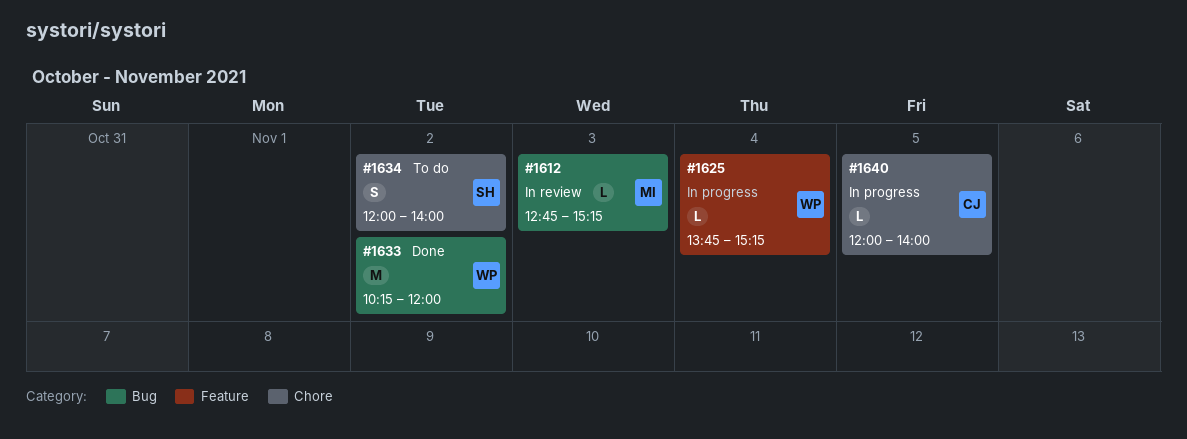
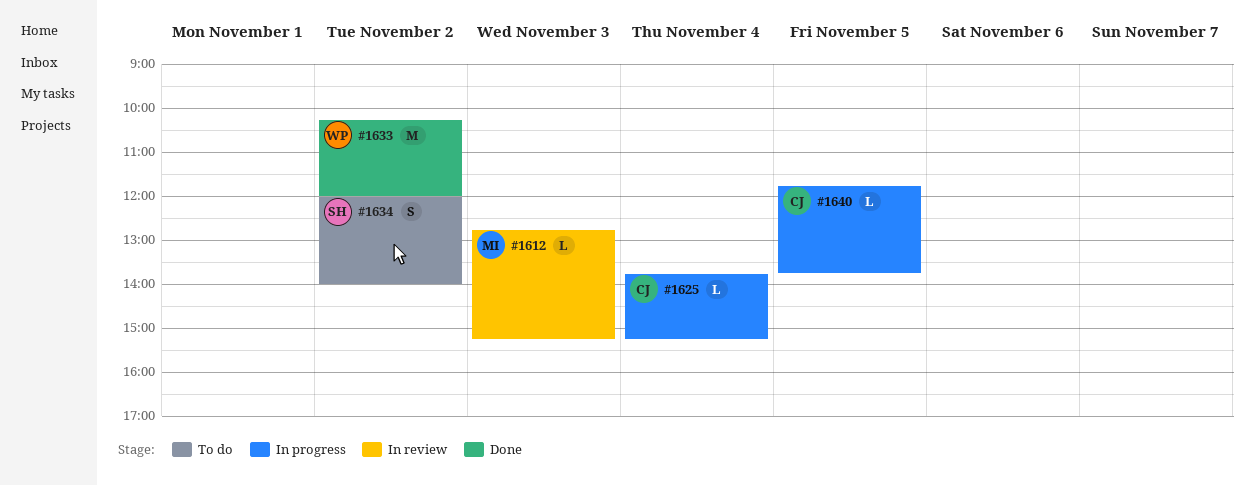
#1625, owner: WP -> CJ
#1640, begins: 12:00 -> 11:45
#1640, ends: 14:00 -> 13:45

